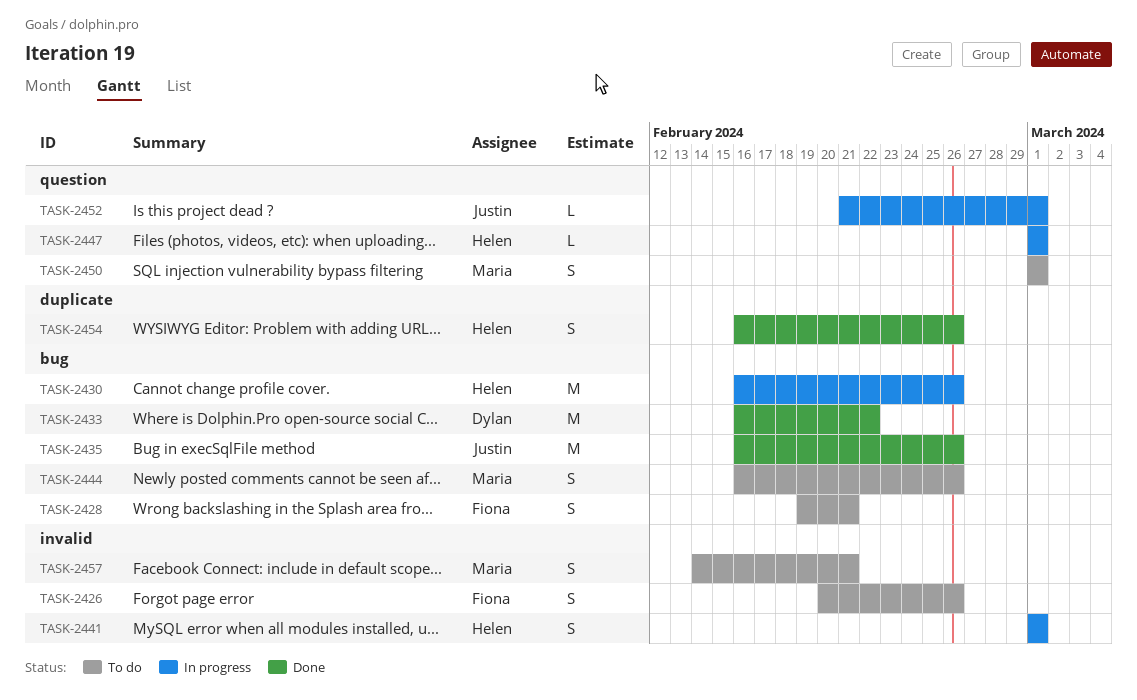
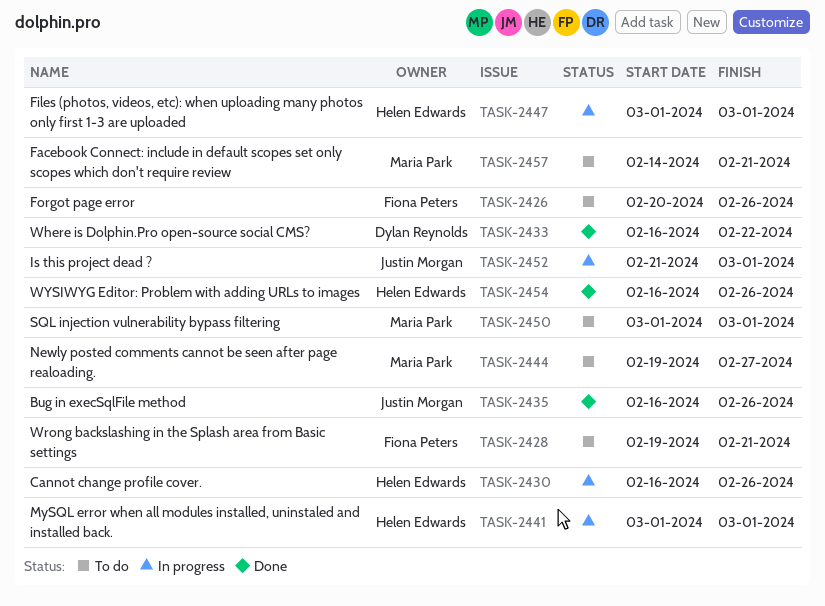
TASK-2444, start: Feb 16 -> Feb 19
TASK-2444, due: Feb 26 -> Feb 27

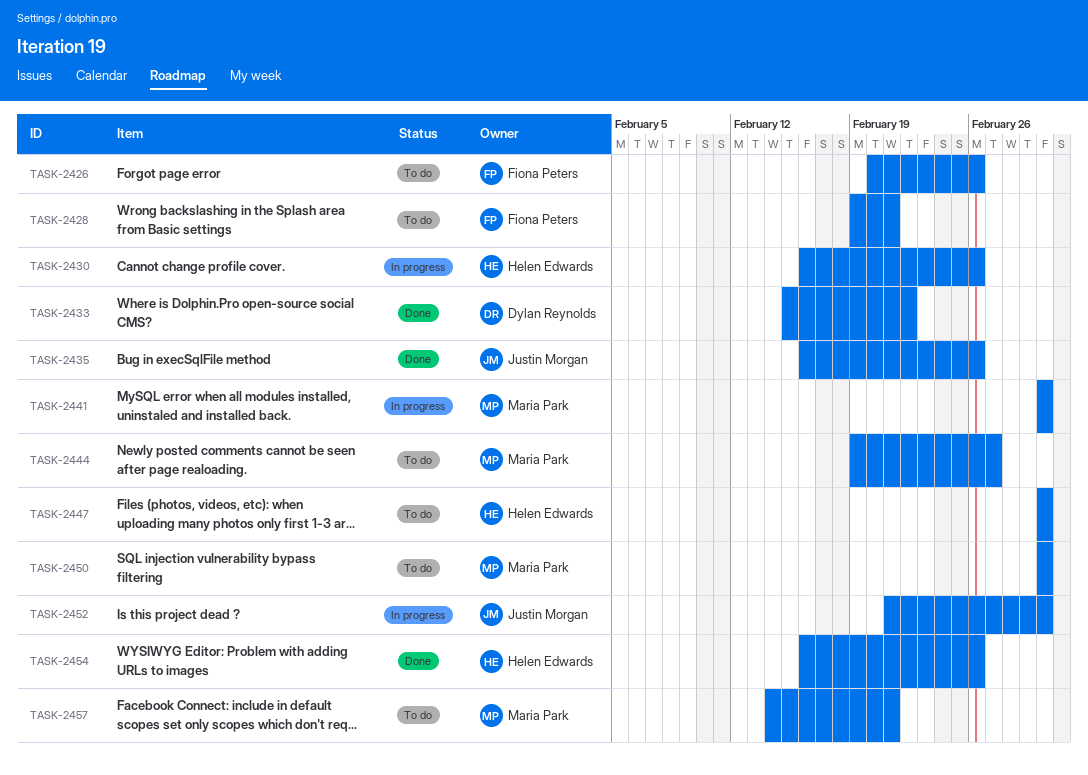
TASK-2433, start: Feb 16 -> Feb 15
TASK-2441, owner: Helen Edwards -> Maria Park
TASK-2447, status: In progress -> To do

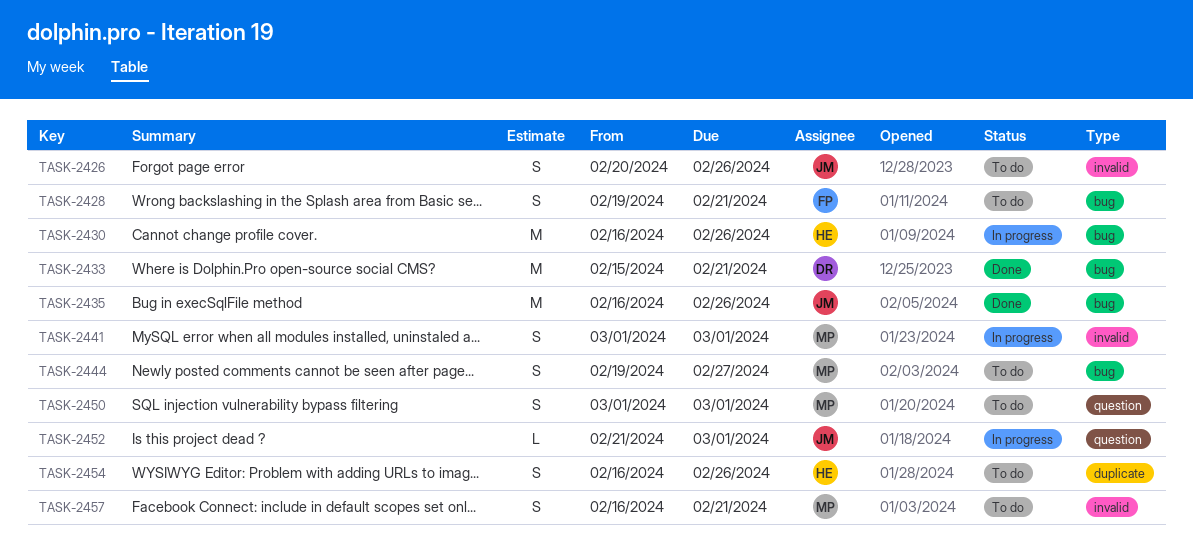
TASK-2426, owner: Fiona Peters -> Justin Morgan
TASK-2433, due: Feb 22 -> Feb 21
TASK-2447: present -> none
TASK-2454, status: Done -> To do
TASK-2457, start: Feb 14 -> Feb 16

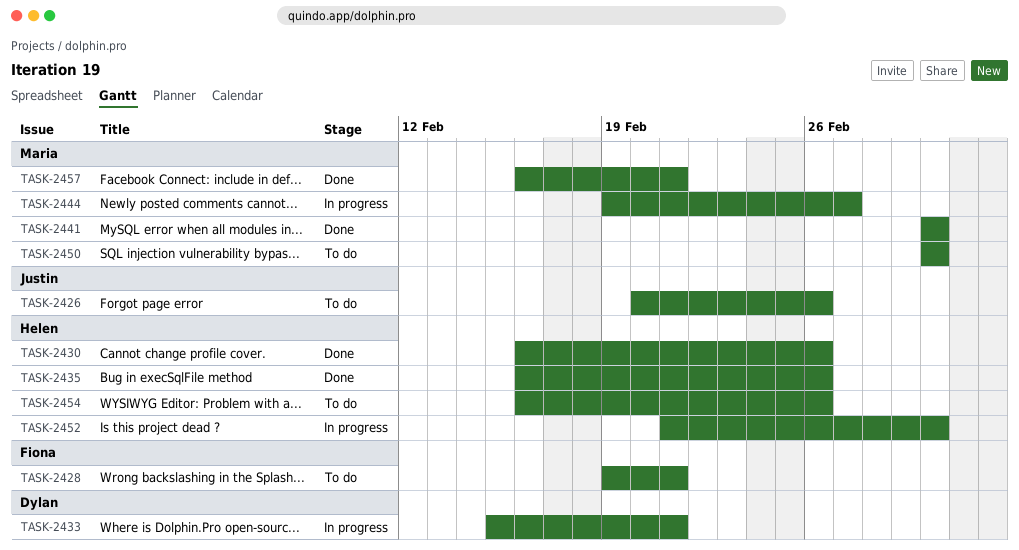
TASK-2430, status: In progress -> Done
TASK-2433, status: Done -> In progress
TASK-2435, owner: Justin -> Helen
TASK-2441, status: In progress -> Done
TASK-2444, status: To do -> In progress
TASK-2452, owner: Justin -> Helen
TASK-2457, status: To do -> Done

